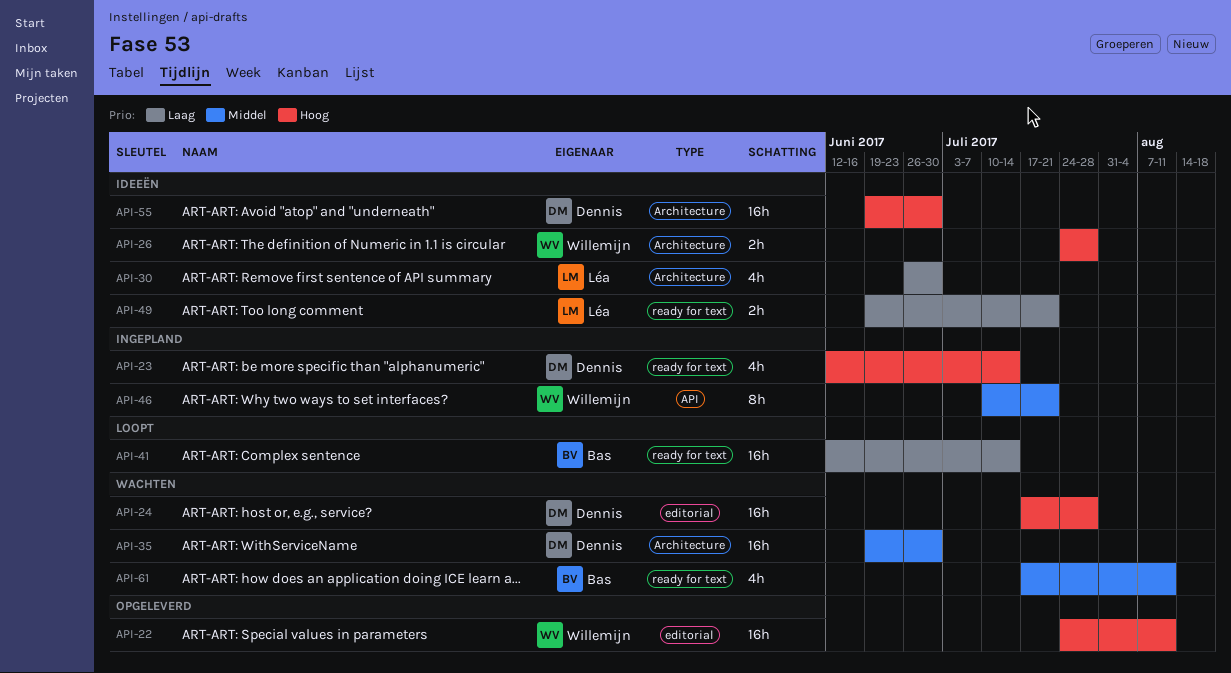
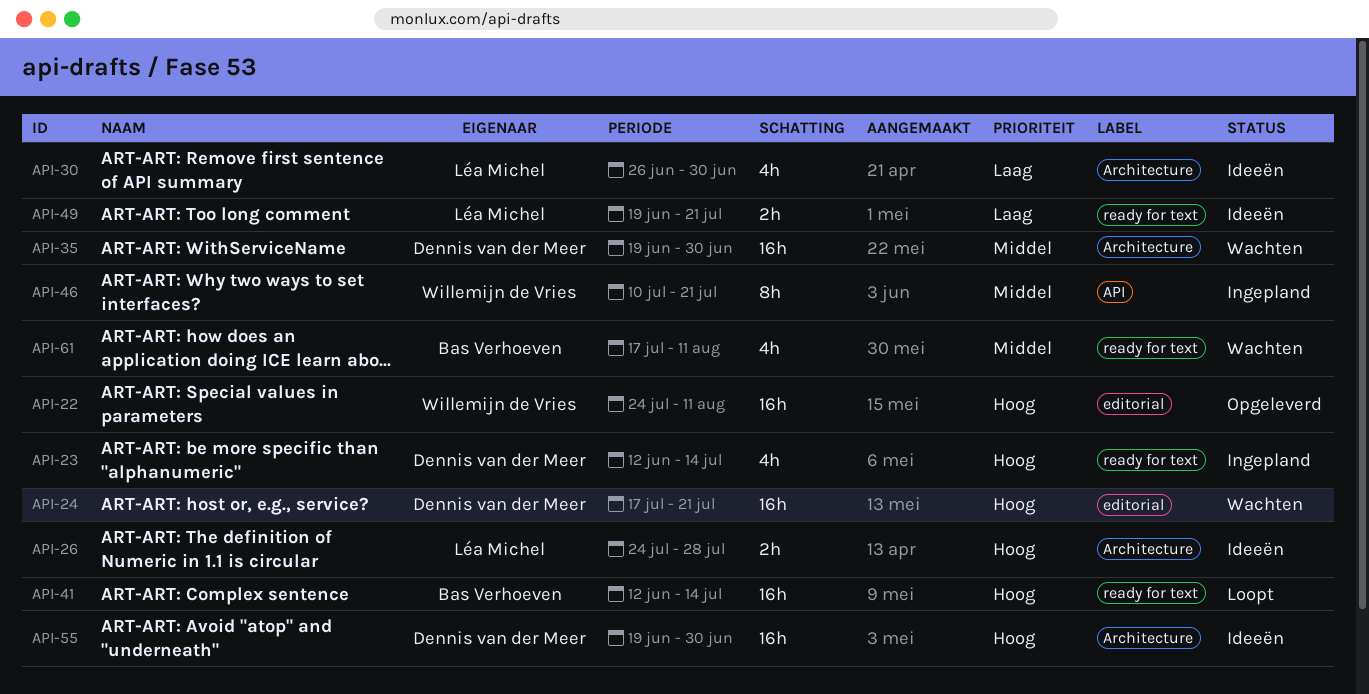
API-24, due: Jul 28 -> Jul 21
API-26, owner: Willemijn de Vries -> Léa Michel
API-41, priority: Laag -> Hoog

